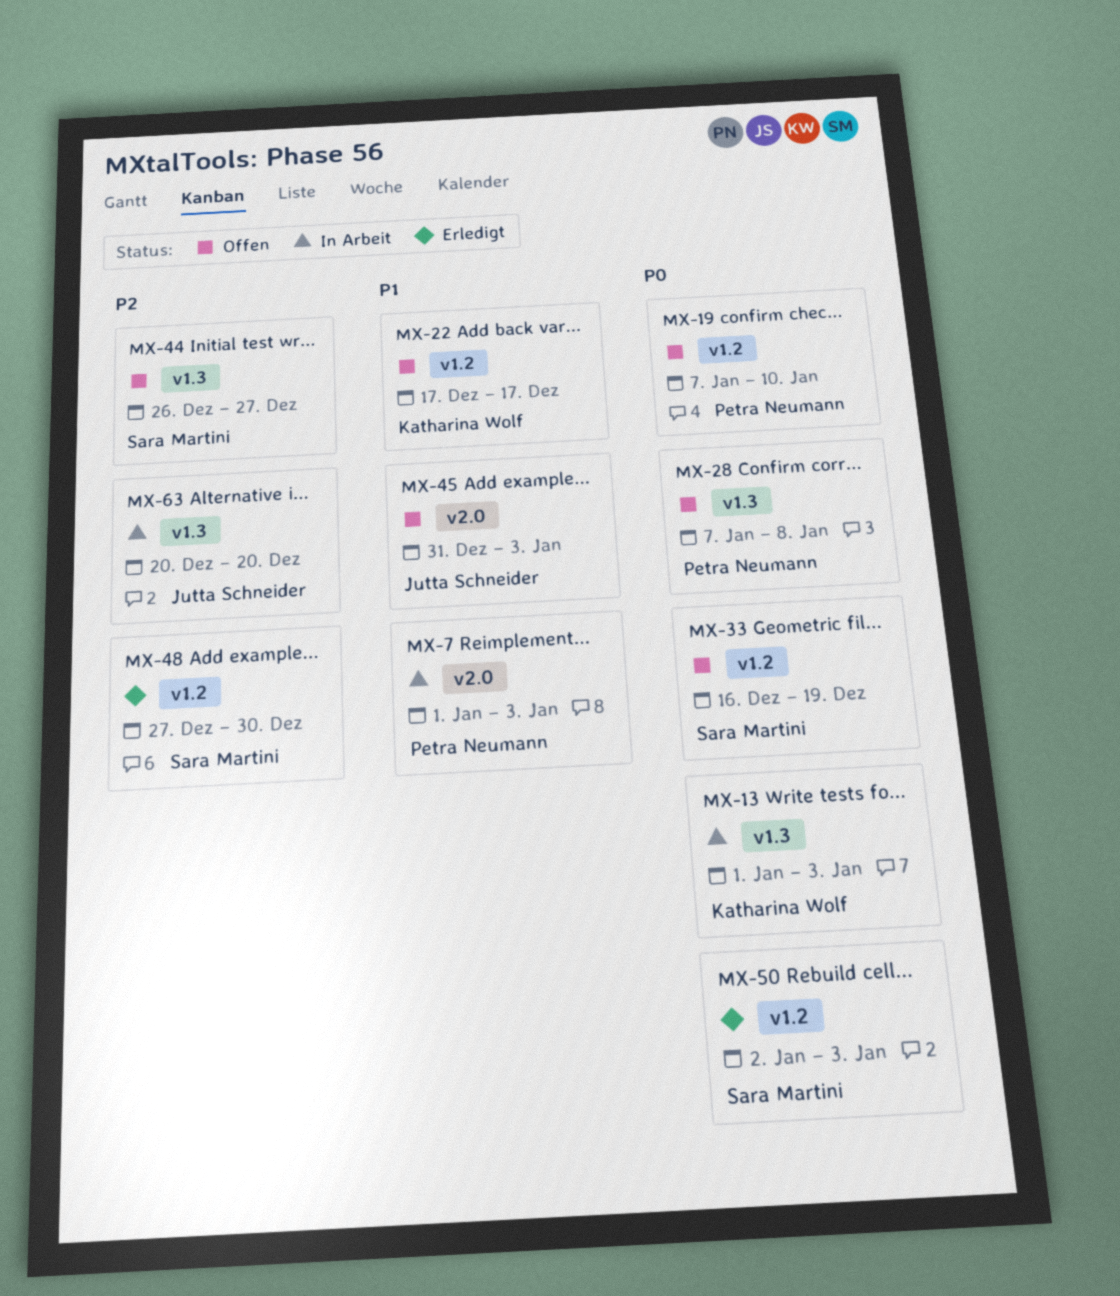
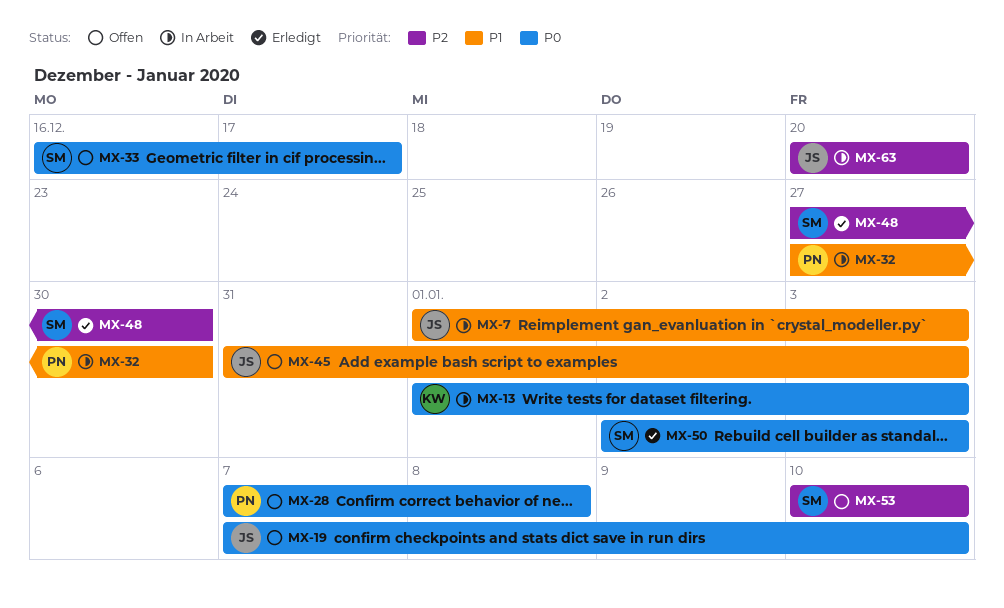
MX-7, owner: Petra Neumann -> Jutta Schneider
MX-19, owner: Petra Neumann -> Jutta Schneider
MX-22: present -> none
MX-32: none -> present
MX-33, due: Dec 19 -> Dec 17
MX-44: present -> none
MX-53: none -> present

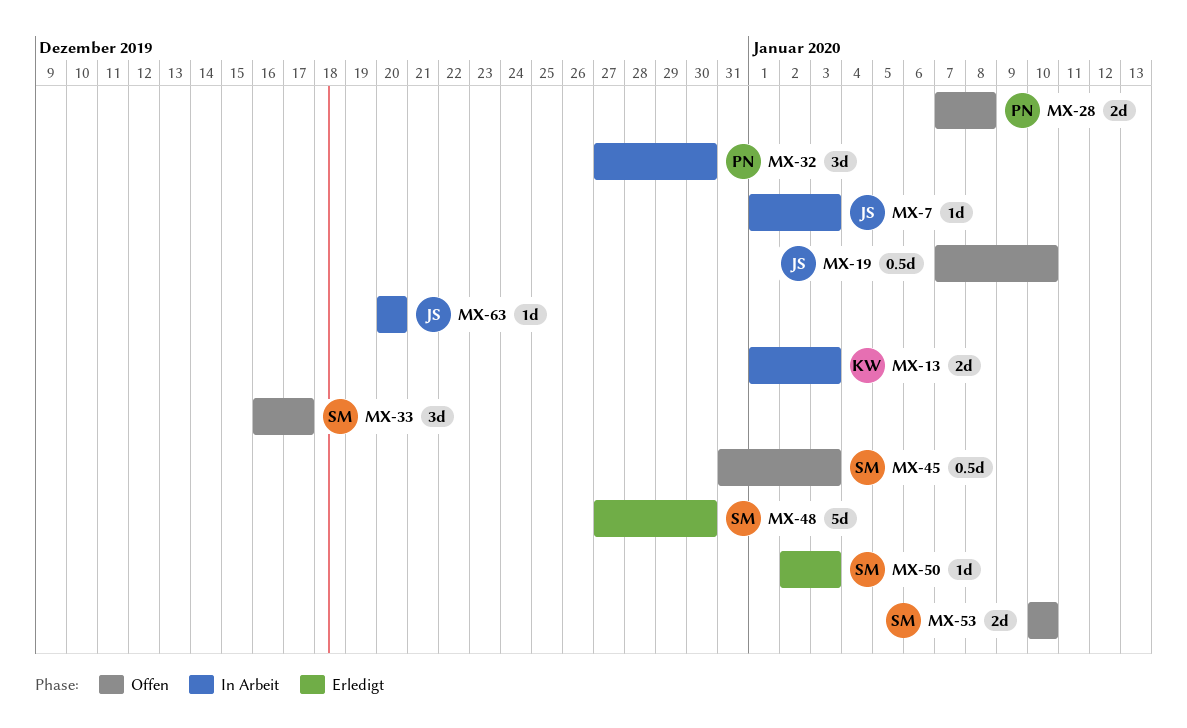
MX-45, owner: JS -> SM

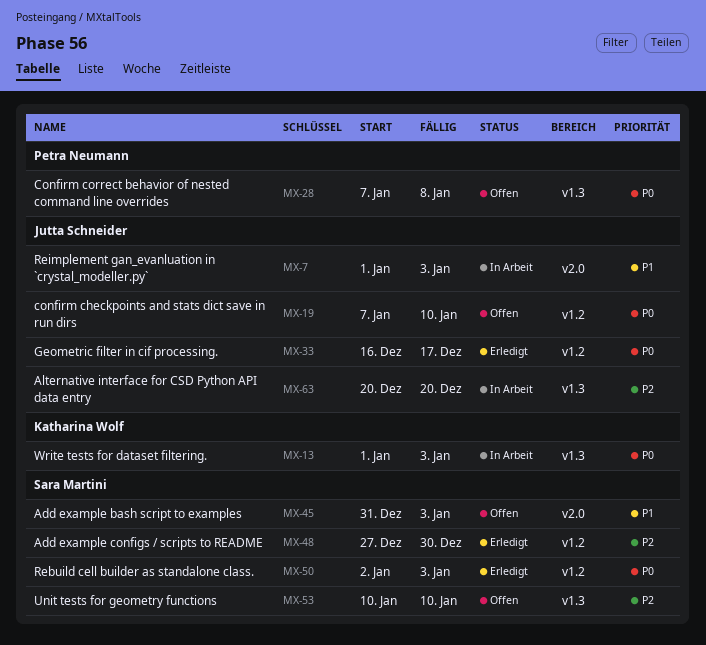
MX-32: present -> none
MX-33, status: Offen -> Erledigt
MX-33, owner: Sara Martini -> Jutta Schneider

